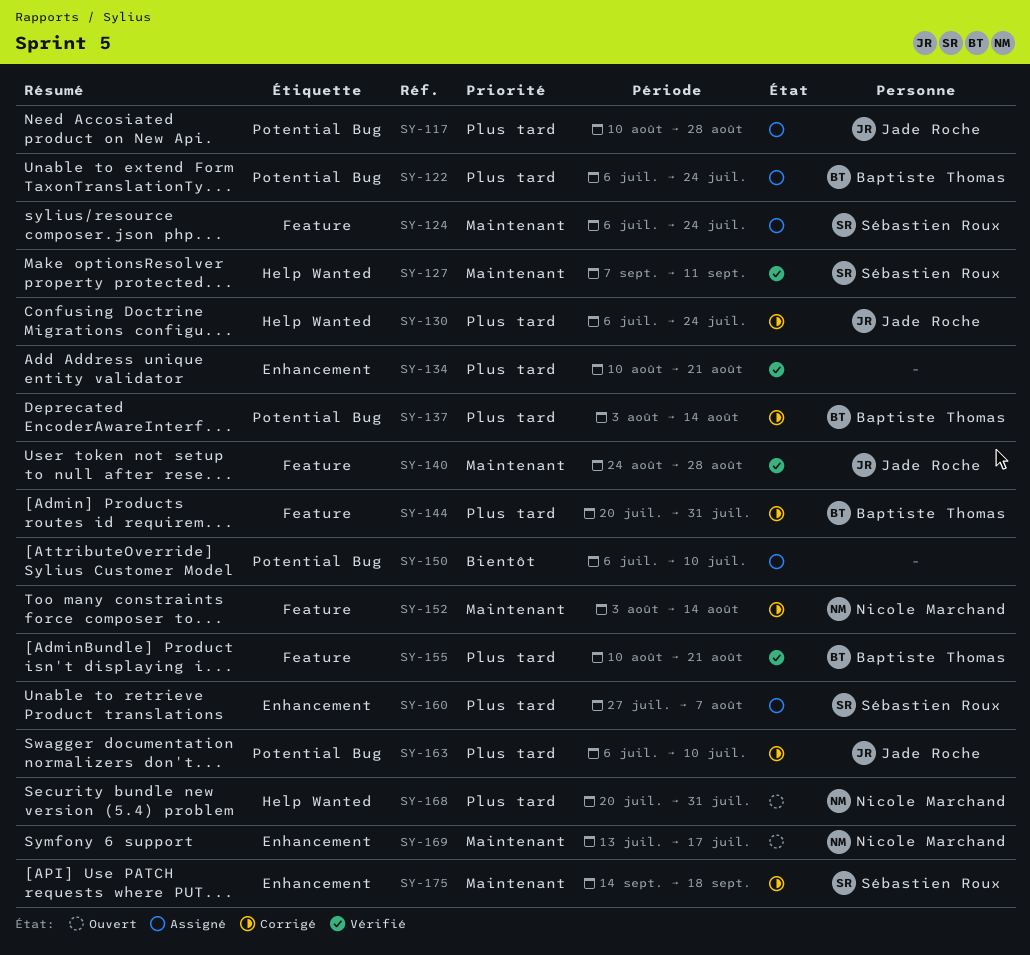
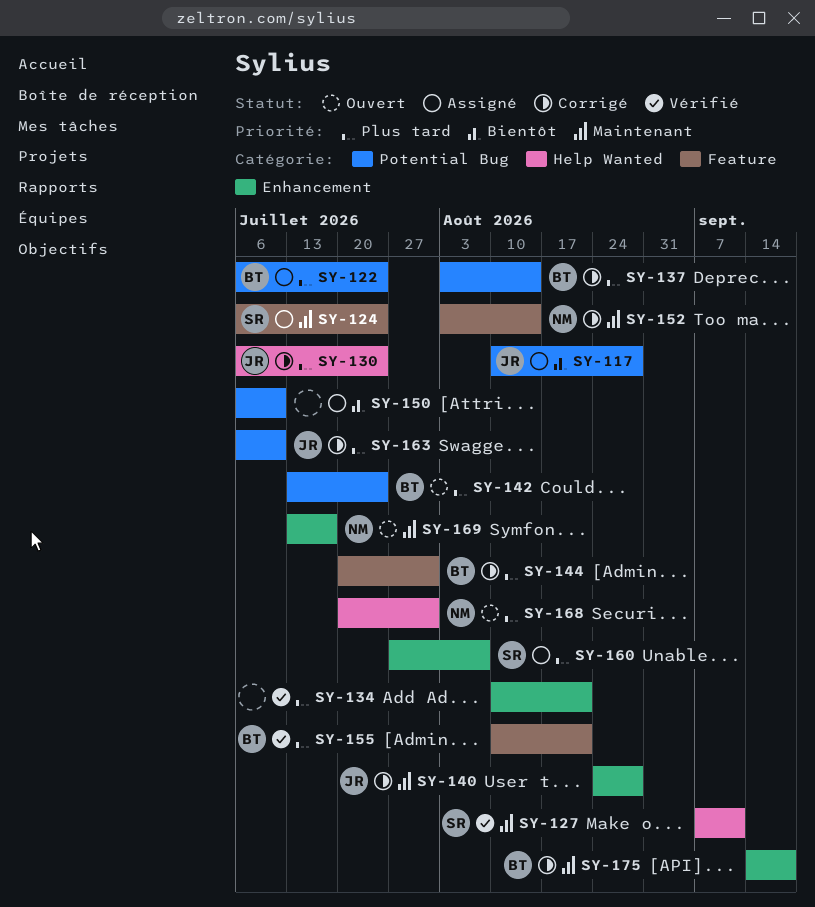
SY-117, priority: Plus tard -> Bientôt
SY-140, status: Vérifié -> Corrigé
SY-140, label: Feature -> Enhancement
SY-142: none -> present
SY-175, owner: Sébastien Roux -> Baptiste Thomas

